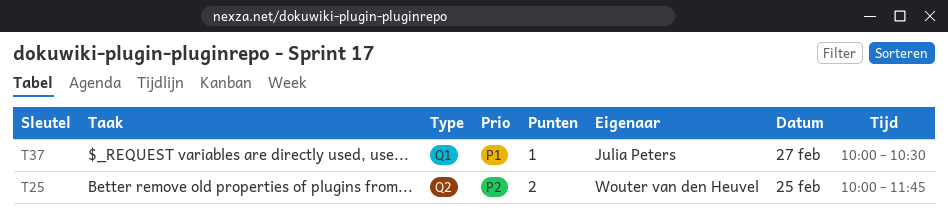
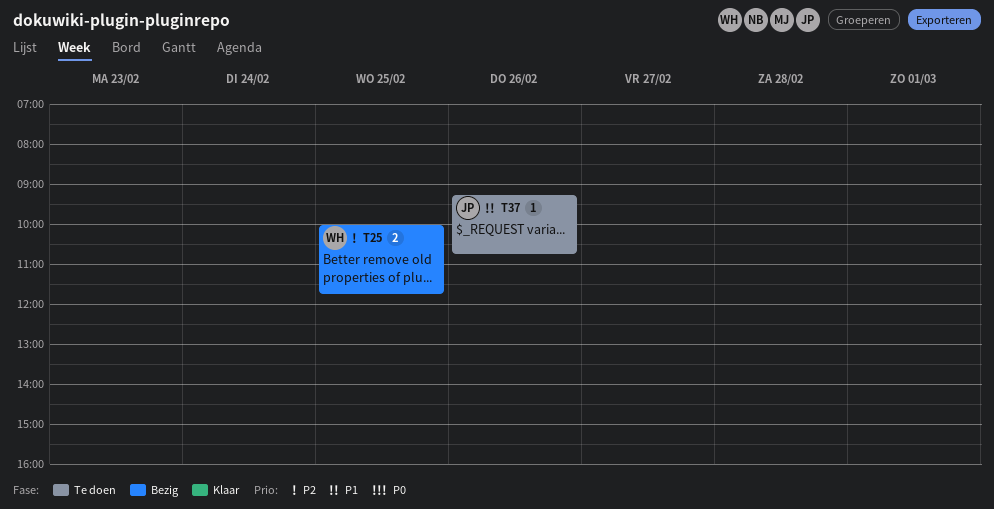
T37, day: Feb 27 -> Feb 26
T37, begins: 10:00 -> 09:15
T37, ends: 10:30 -> 10:45

